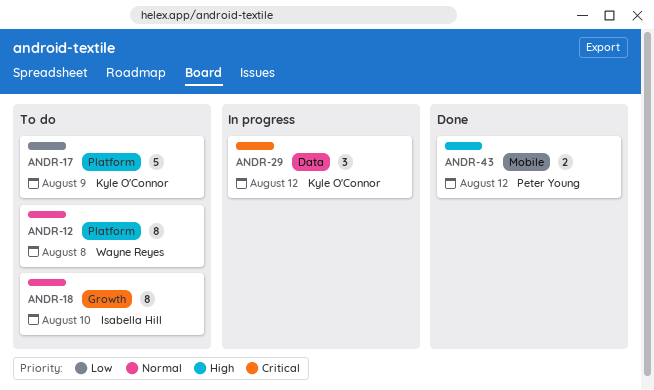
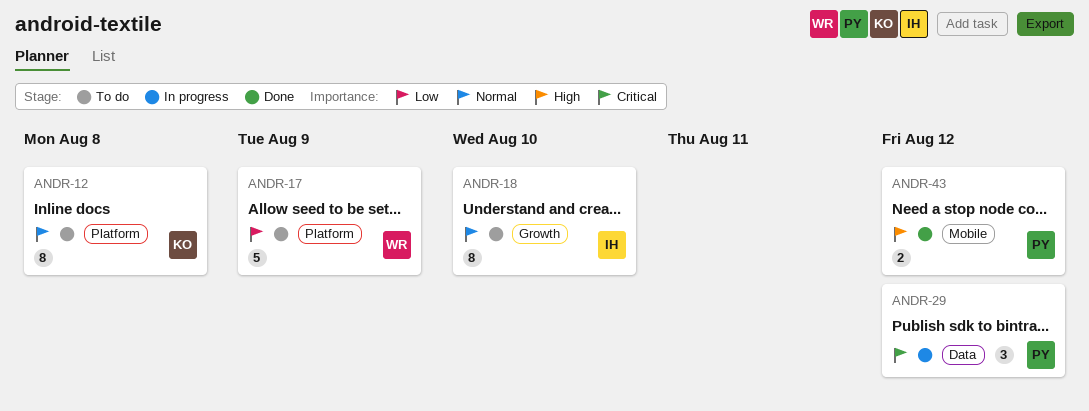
ANDR-12, owner: Wayne Reyes -> Kyle O'Connor
ANDR-17, owner: Kyle O'Connor -> Wayne Reyes
ANDR-29, owner: Kyle O'Connor -> Peter Young

